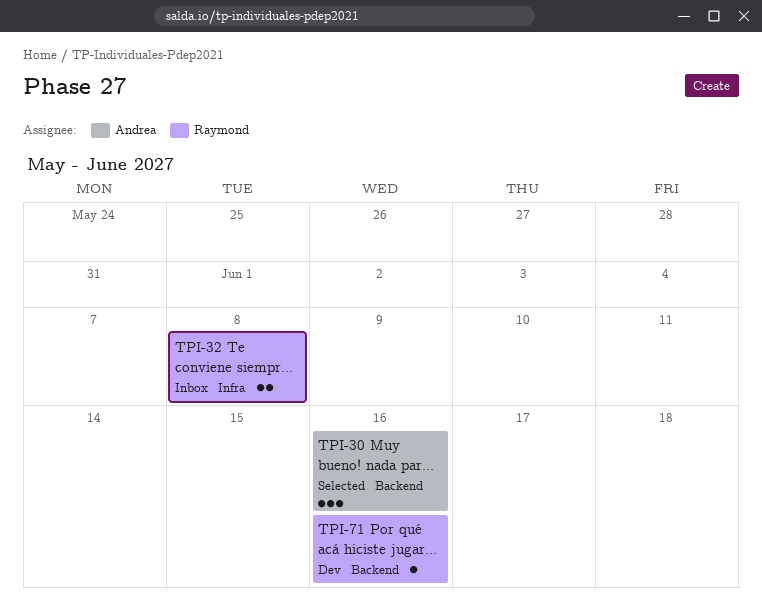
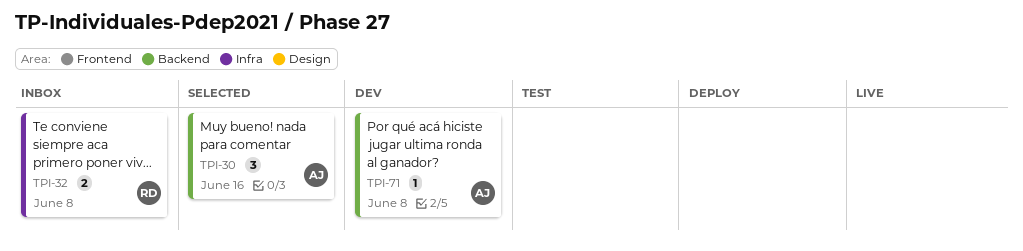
TPI-71, owner: Raymond -> Andrea
TPI-71, due: Jun 16 -> Jun 8

